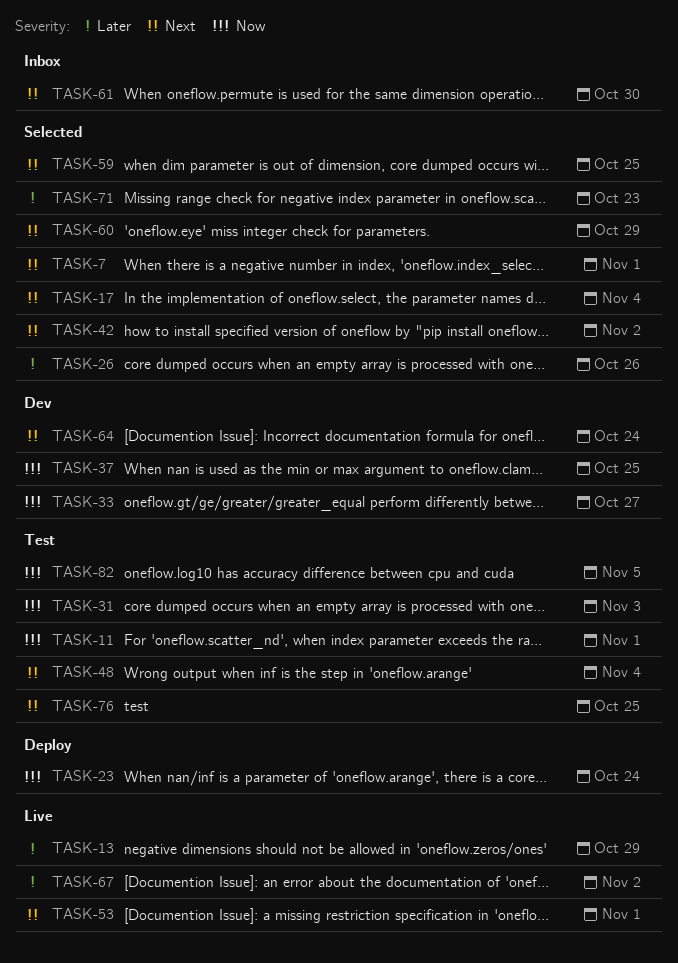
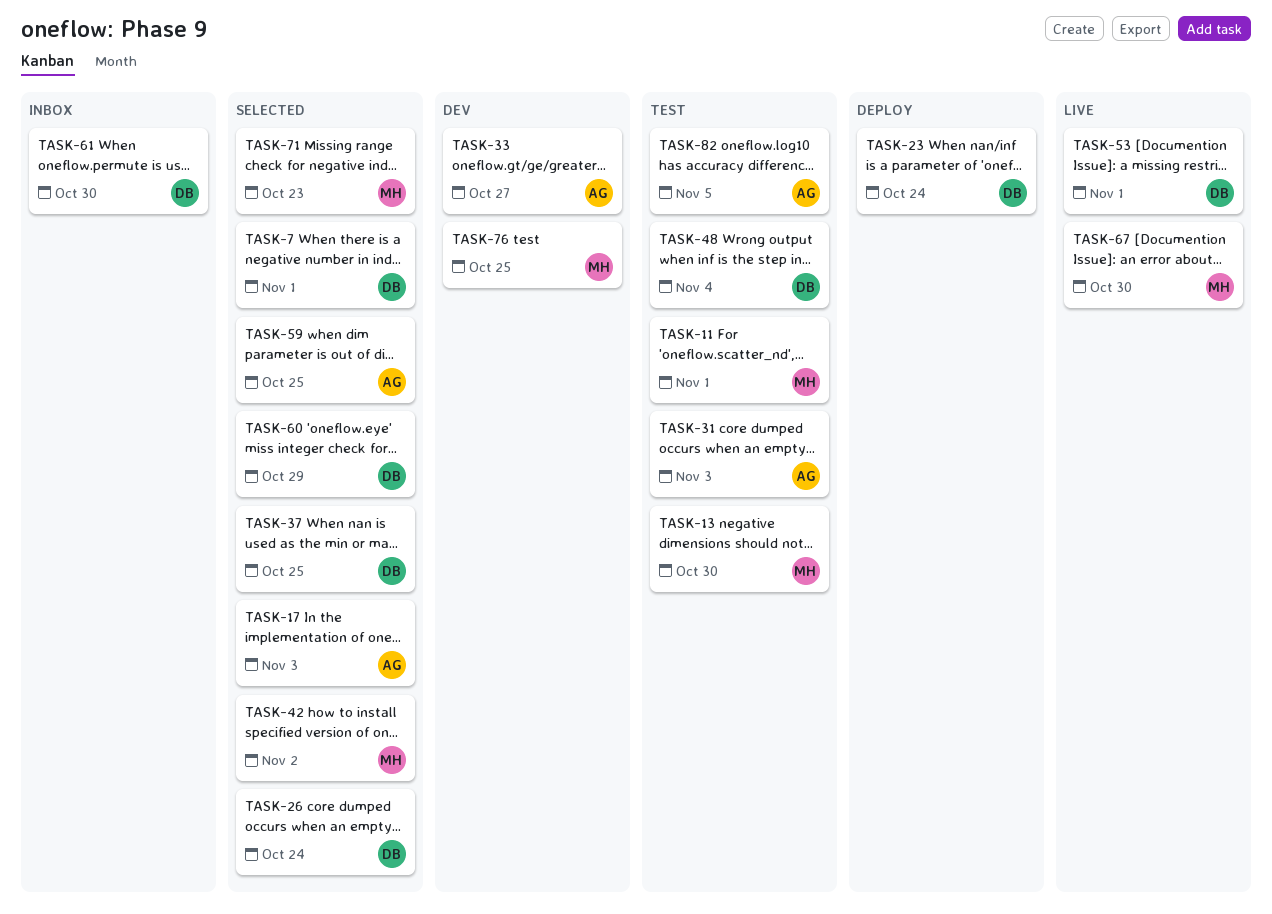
TASK-13, status: Live -> Test
TASK-13, due: Oct 29 -> Oct 30
TASK-17, due: Nov 4 -> Nov 3
TASK-26, due: Oct 26 -> Oct 24
TASK-37, status: Dev -> Selected
TASK-64: present -> none
TASK-67, due: Nov 2 -> Oct 30
TASK-76, status: Test -> Dev

